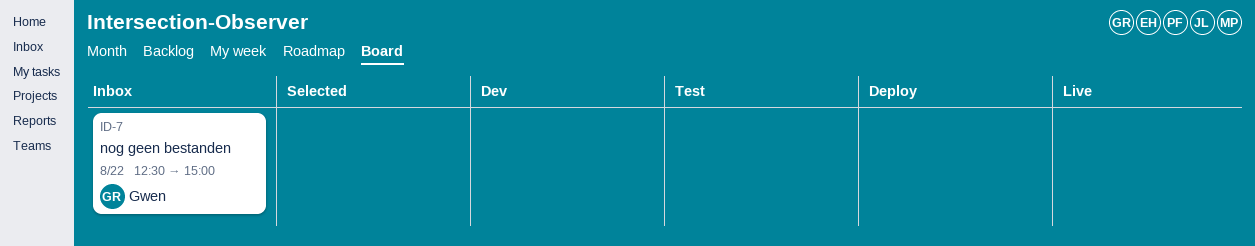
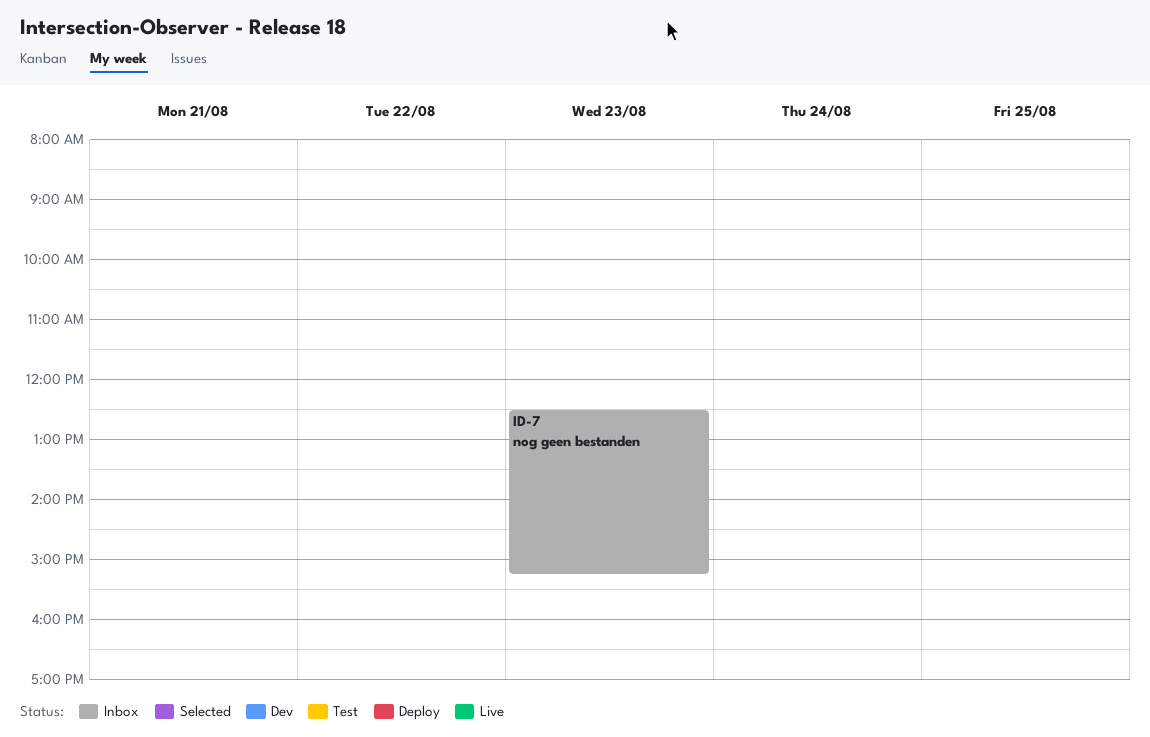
ID-7, day: Aug 22 -> Aug 23
ID-7, ends: 15:00 -> 15:15

